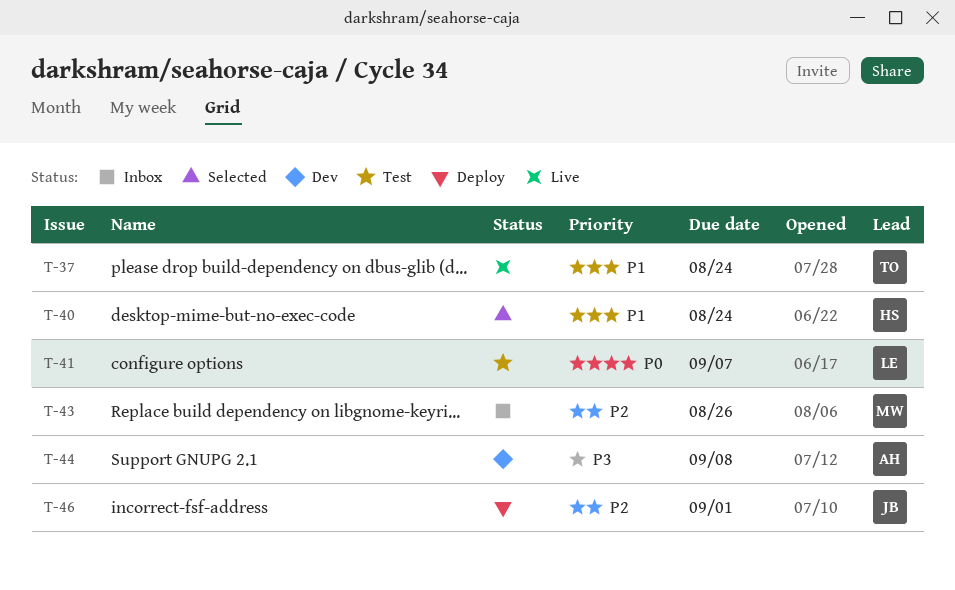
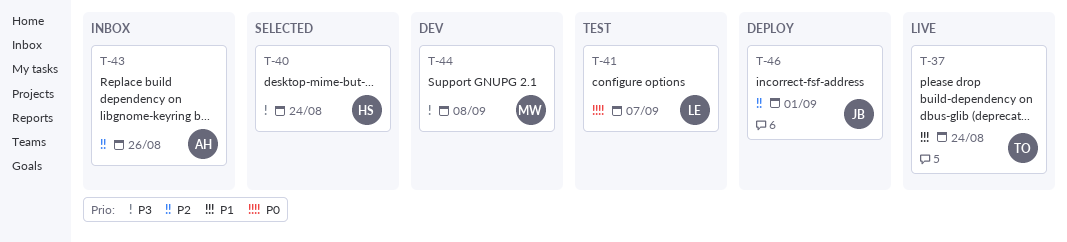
T-40, priority: P1 -> P3
T-43, owner: MW -> AH
T-44, owner: AH -> MW

